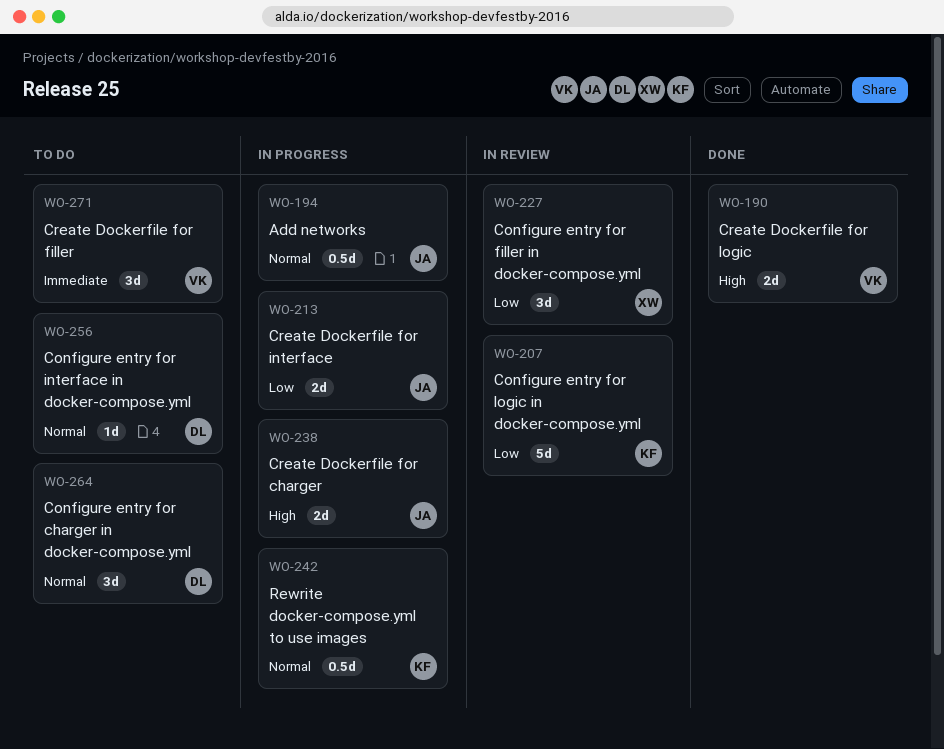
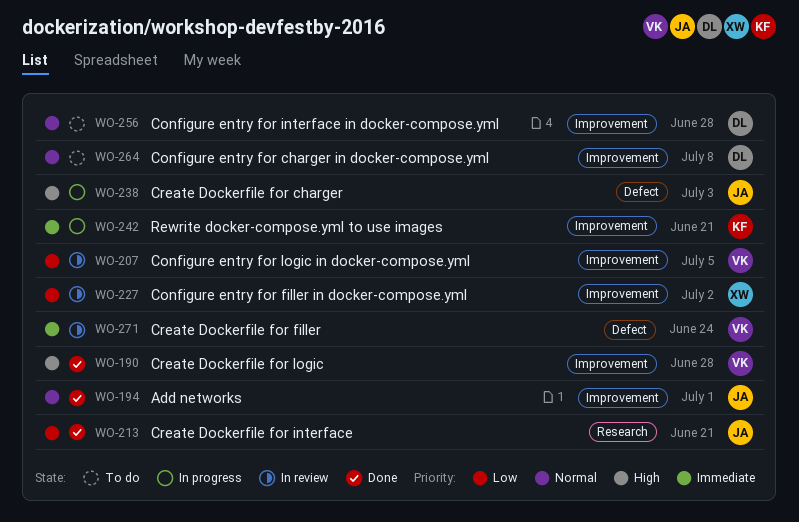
WO-194, status: In progress -> Done
WO-207, owner: KF -> VK
WO-213, status: In progress -> Done
WO-242, priority: Normal -> Immediate
WO-271, status: To do -> In review

